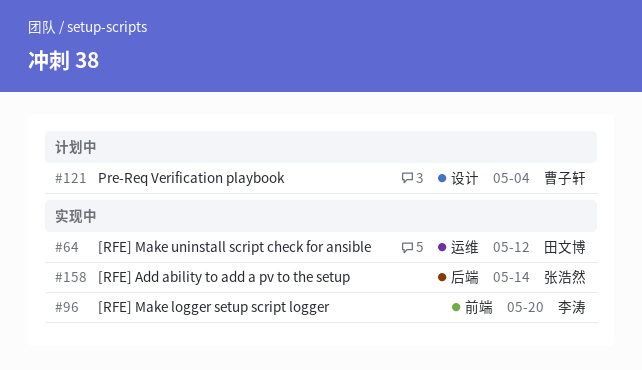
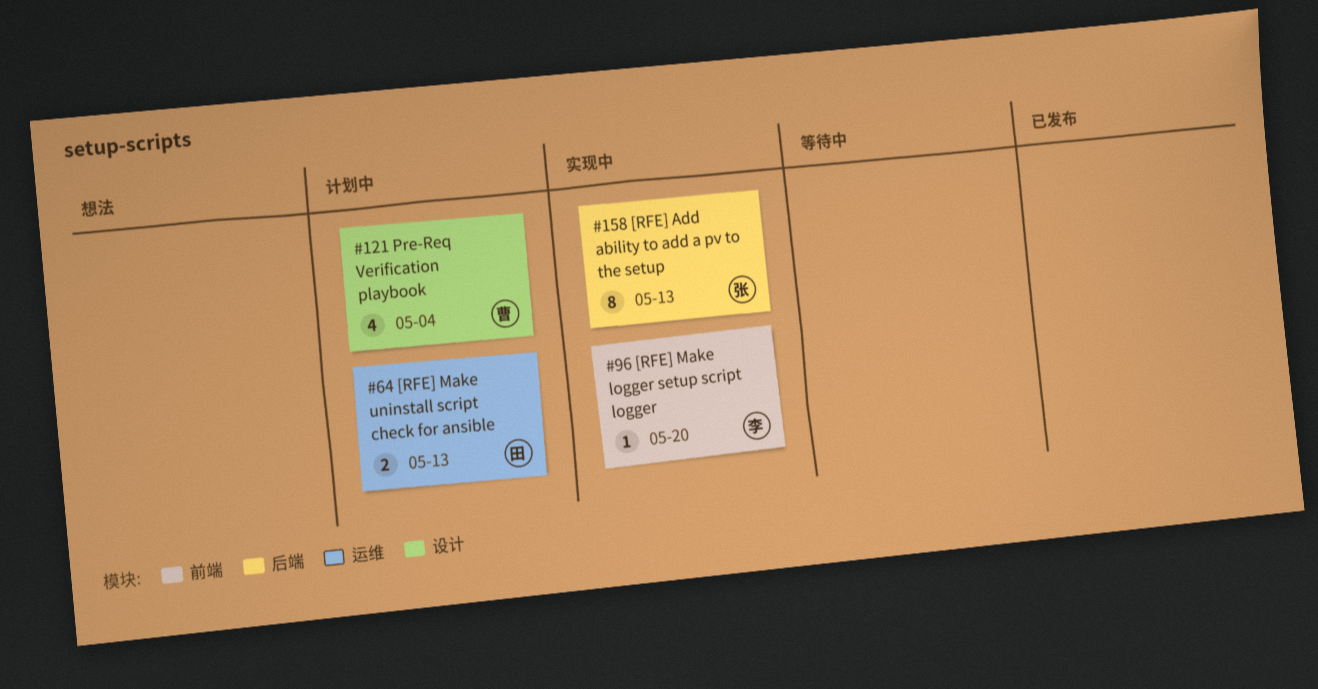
#64, status: 实现中 -> 计划中
#64, due: May 12 -> May 13
#158, due: May 14 -> May 13

